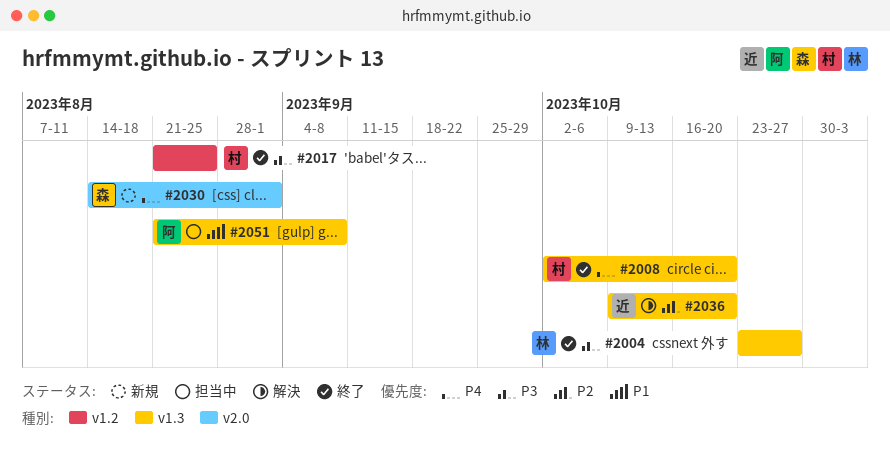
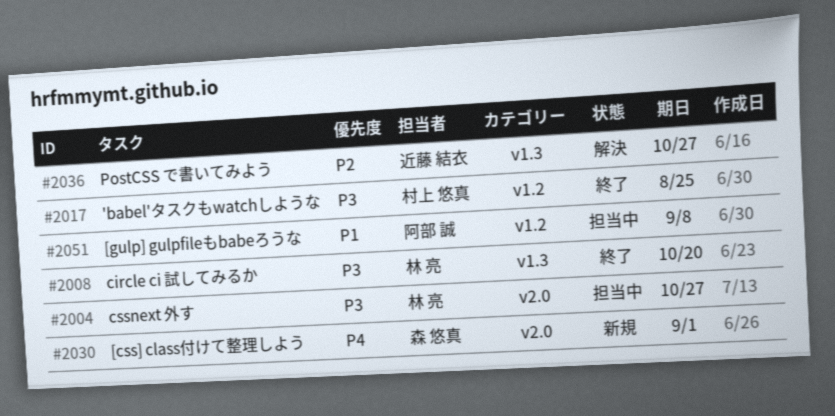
#2004, status: 終了 -> 担当中
#2004, label: v1.3 -> v2.0
#2008, owner: 村上 悠真 -> 林 亮
#2008, priority: P4 -> P3
#2036, due: Oct 20 -> Oct 27
#2051, label: v1.3 -> v1.2

